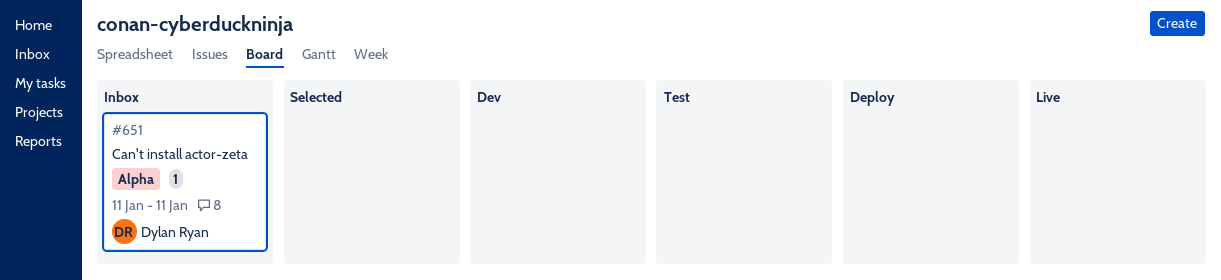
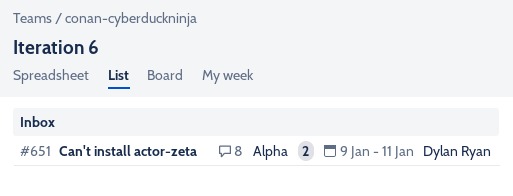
#651, estimate: 1 -> 2
#651, start: Jan 11 -> Jan 9

